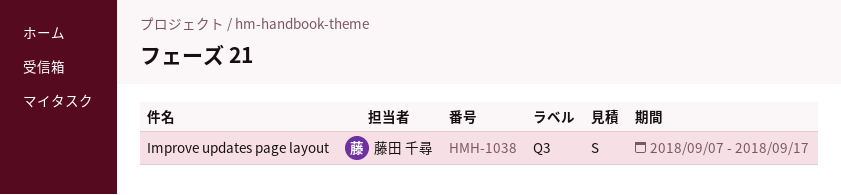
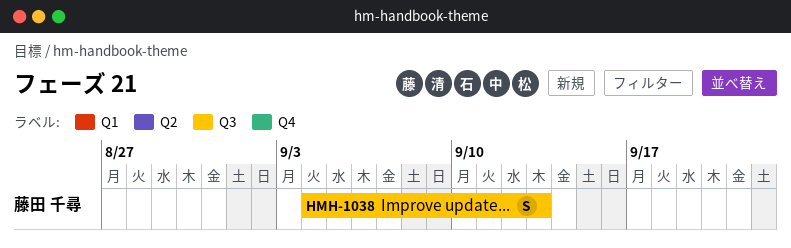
HMH-1038, start: Sep 7 -> Sep 4
HMH-1038, due: Sep 17 -> Sep 13

